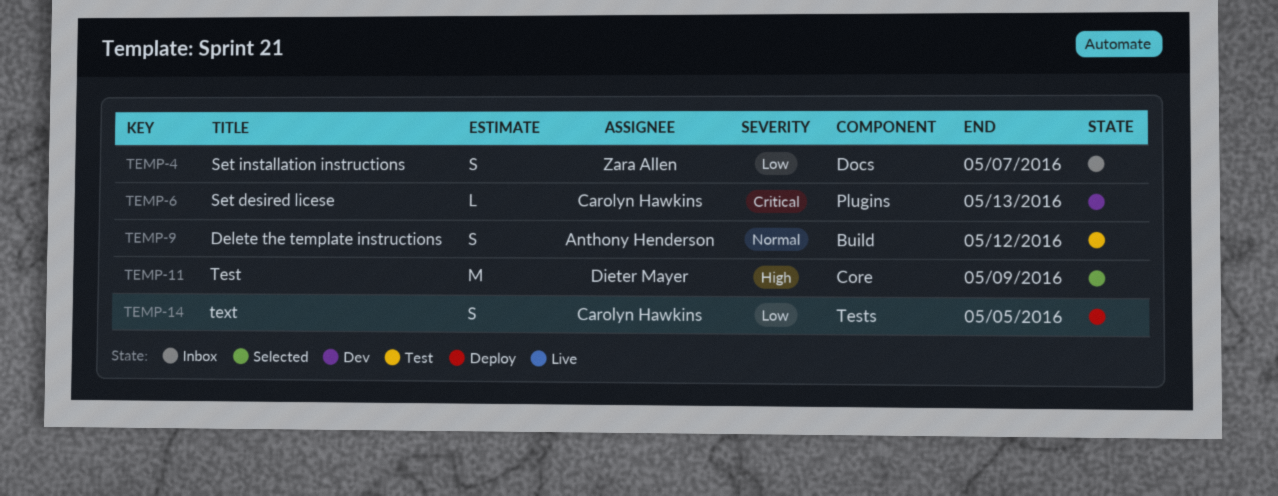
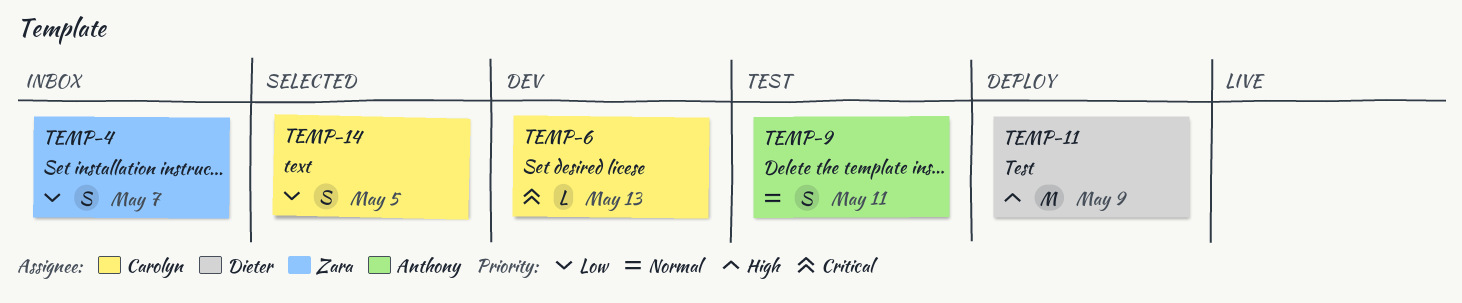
TEMP-9, due: May 12 -> May 11
TEMP-11, status: Selected -> Deploy
TEMP-14, status: Deploy -> Selected

